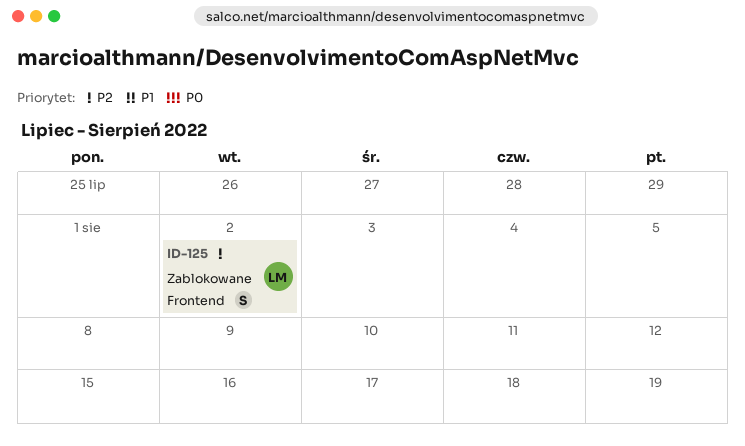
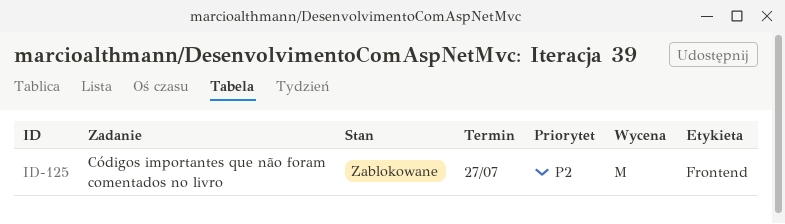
ID-125, estimate: S -> M
ID-125, due: Aug 2 -> Jul 27

